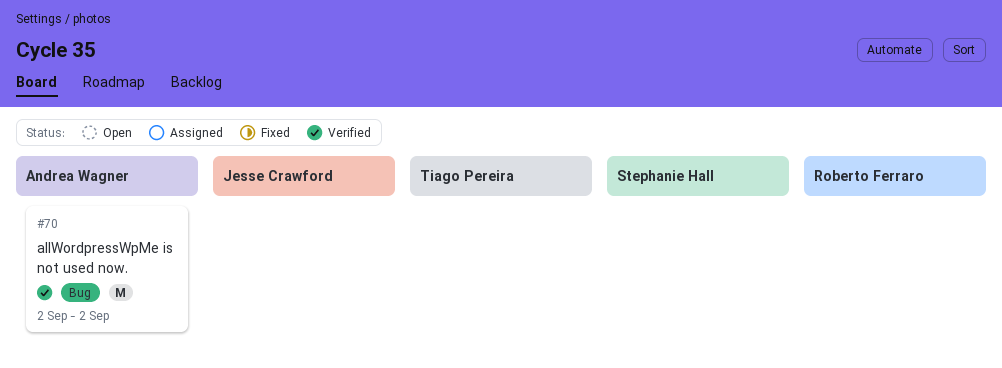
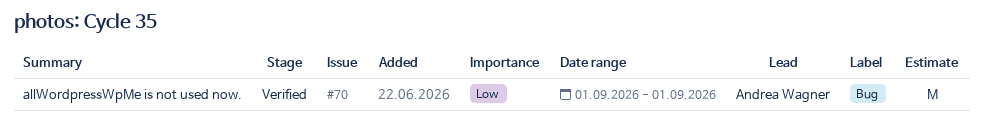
#70, start: Sep 2 -> Sep 1
#70, due: Sep 2 -> Sep 1

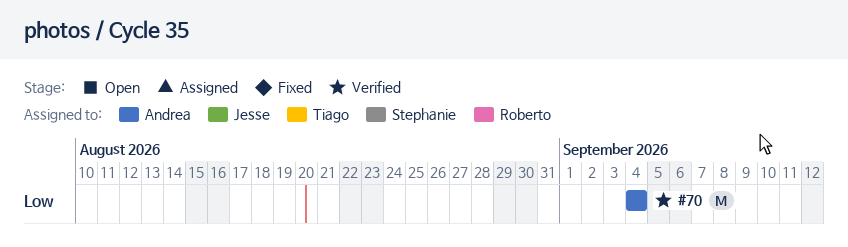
#70, start: Sep 1 -> Sep 4
#70, due: Sep 1 -> Sep 4

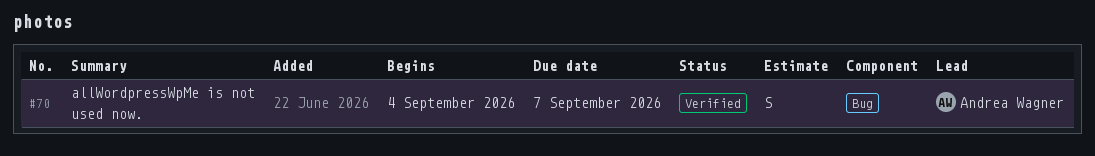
#70, estimate: M -> S
#70, due: Sep 4 -> Sep 7

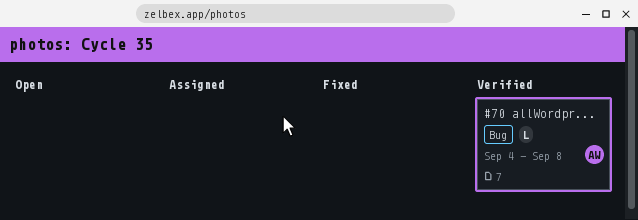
#70, estimate: S -> L
#70, due: Sep 7 -> Sep 8

